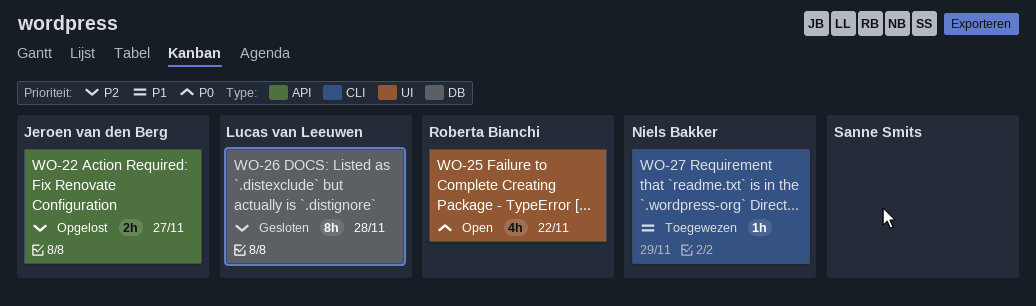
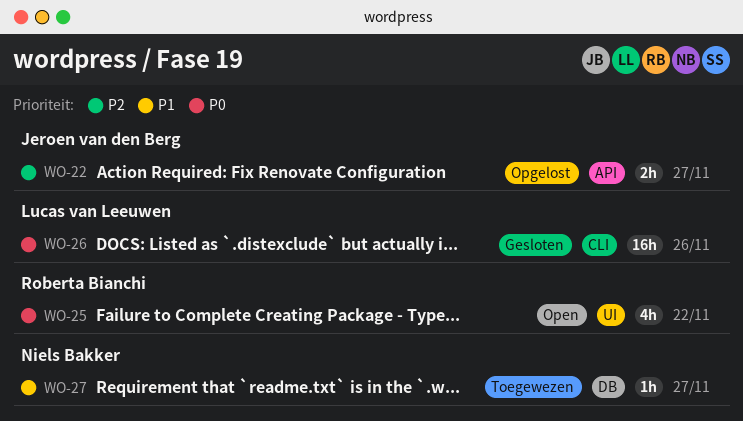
WO-26, priority: P2 -> P0
WO-26, label: DB -> CLI
WO-26, estimate: 8h -> 16h
WO-26, due: Nov 28 -> Nov 26
WO-27, label: CLI -> DB
WO-27, due: Nov 29 -> Nov 27

